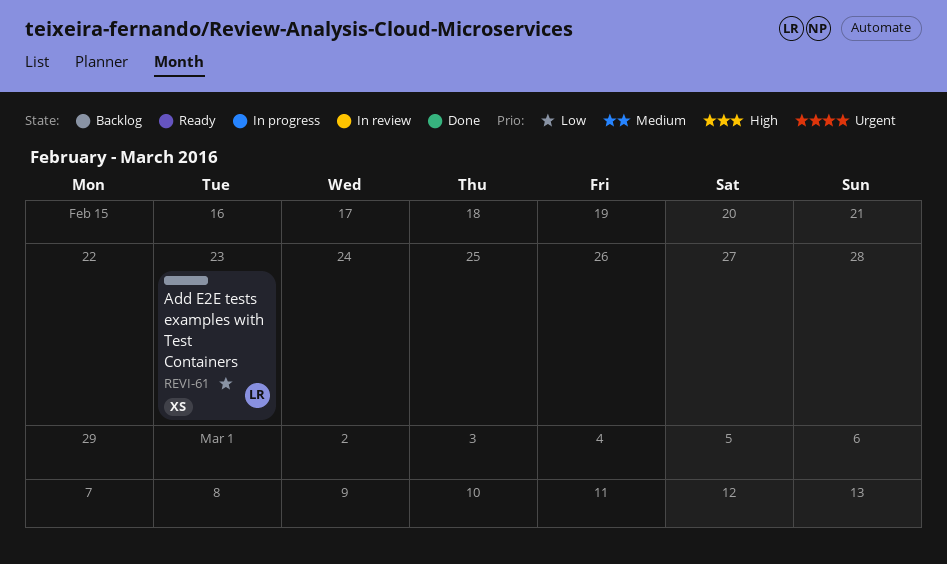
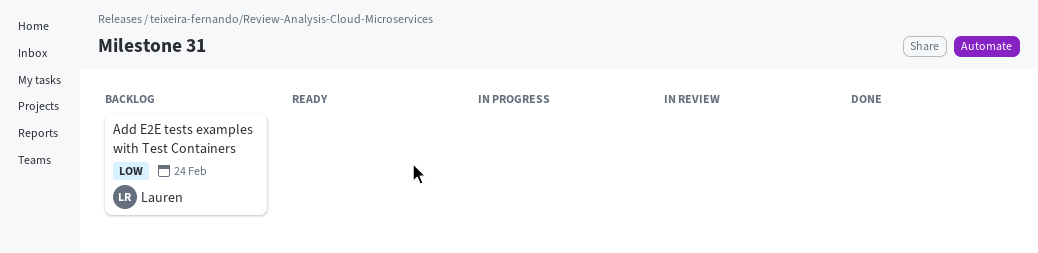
Add E2E tests examples with Test Containers, due: Feb 23 -> Feb 24

